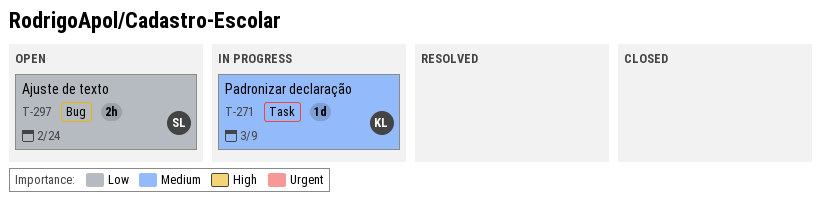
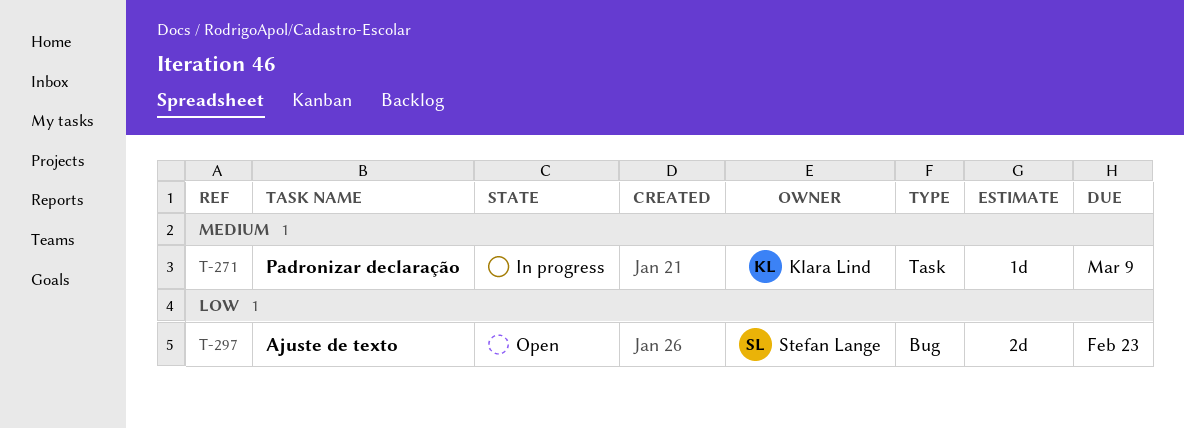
T-297, estimate: 2h -> 2d
T-297, due: Feb 24 -> Feb 23

